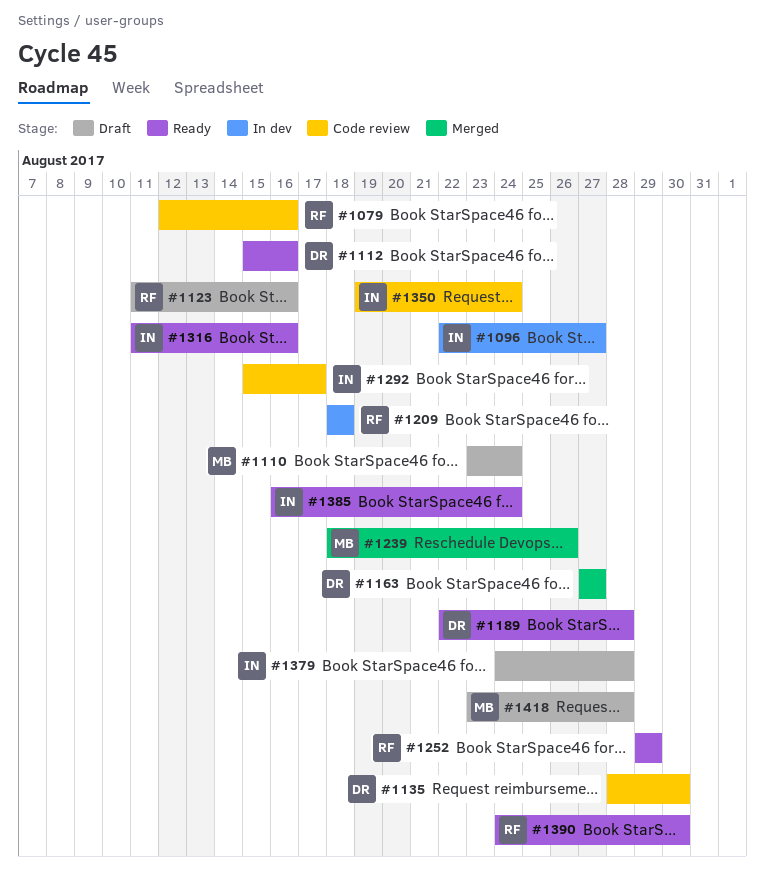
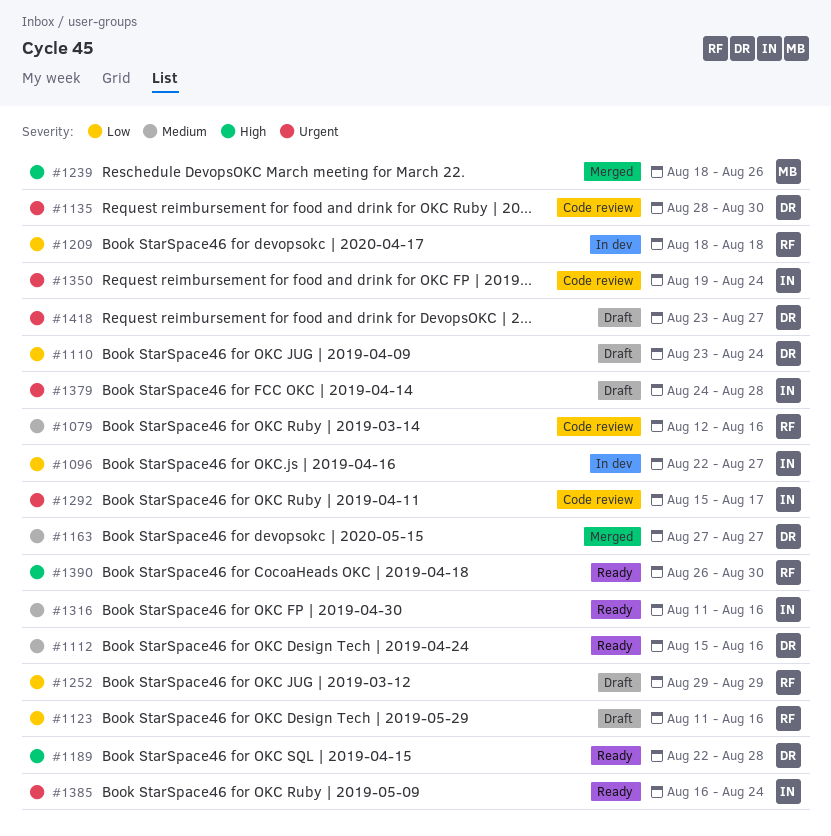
#1110, owner: MB -> DR
#1252, status: Ready -> Draft
#1390, start: Aug 24 -> Aug 26
#1418, owner: MB -> DR
#1418, due: Aug 28 -> Aug 27

